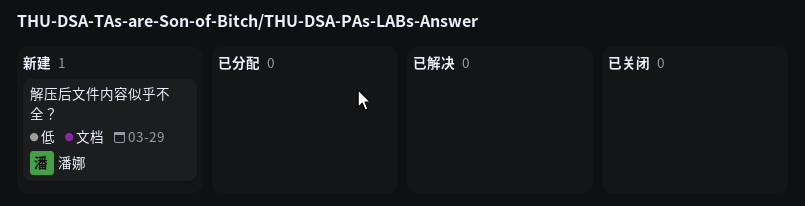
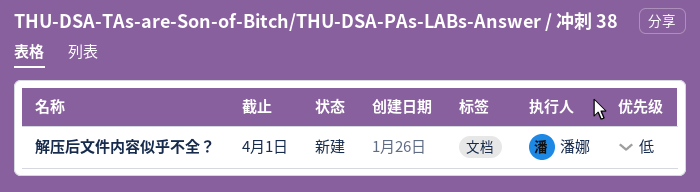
解压后文件内容似乎不全？, due: Mar 29 -> Apr 1

